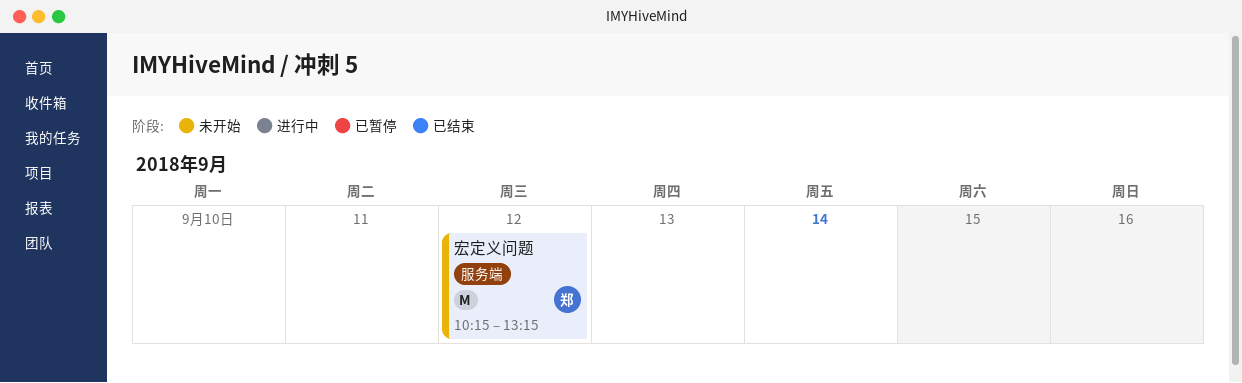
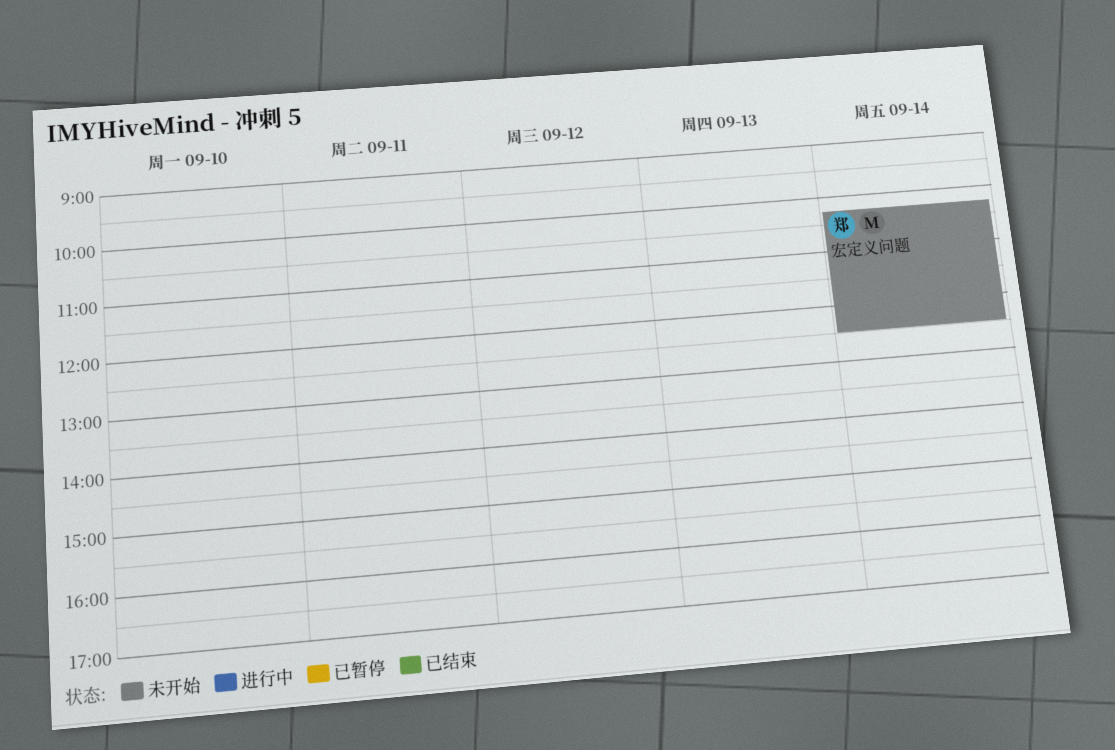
宏定义问题, day: Sep 12 -> Sep 14
宏定义问题, ends: 13:15 -> 12:30

